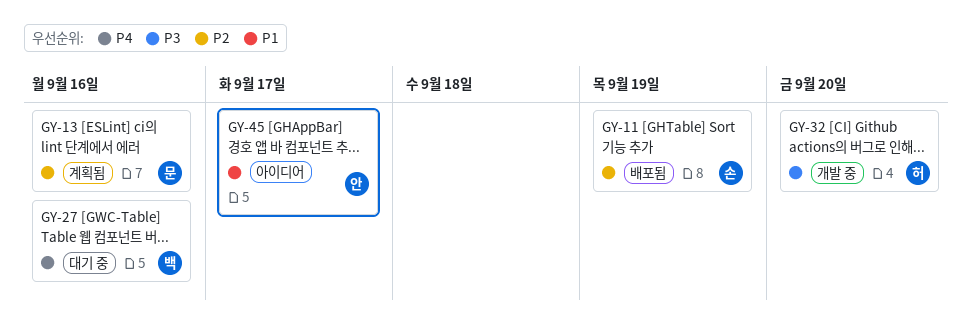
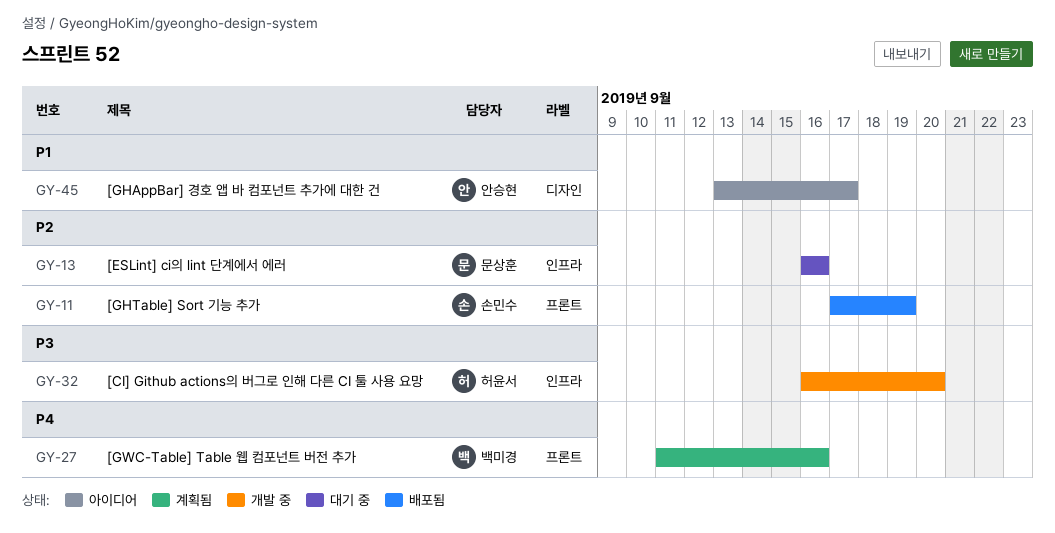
GY-13, status: 계획됨 -> 대기 중
GY-27, status: 대기 중 -> 계획됨

